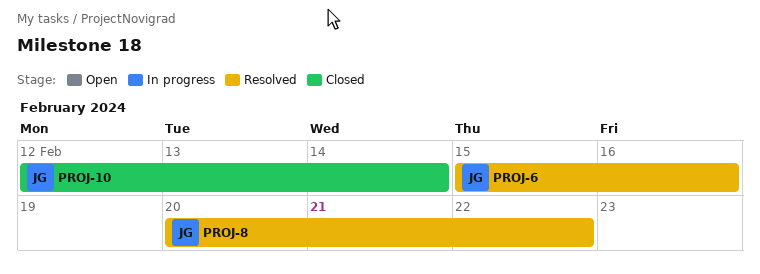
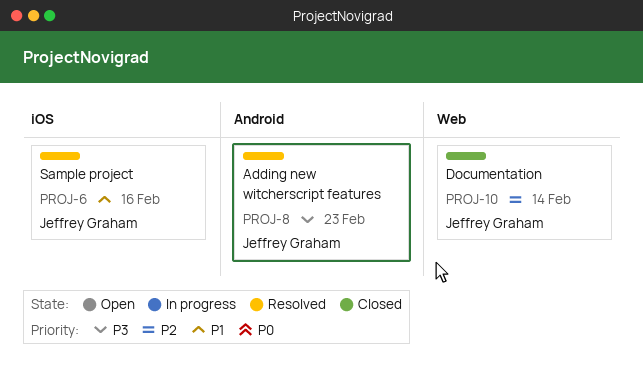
PROJ-8, due: Feb 22 -> Feb 23

